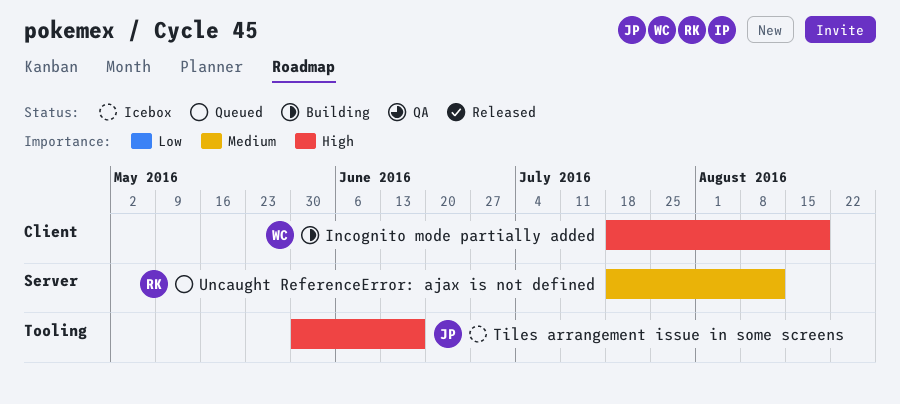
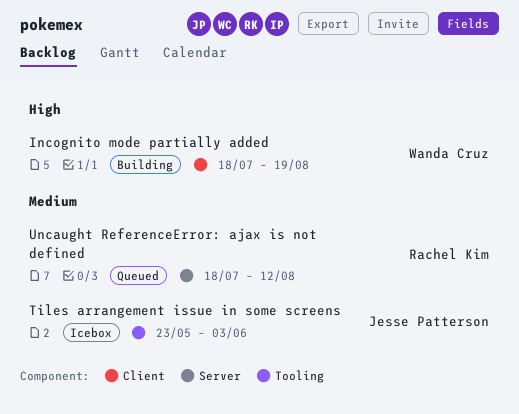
Tiles arrangement issue in some screens, priority: High -> Medium
Tiles arrangement issue in some screens, start: May 30 -> May 23
Tiles arrangement issue in some screens, due: Jun 17 -> Jun 3

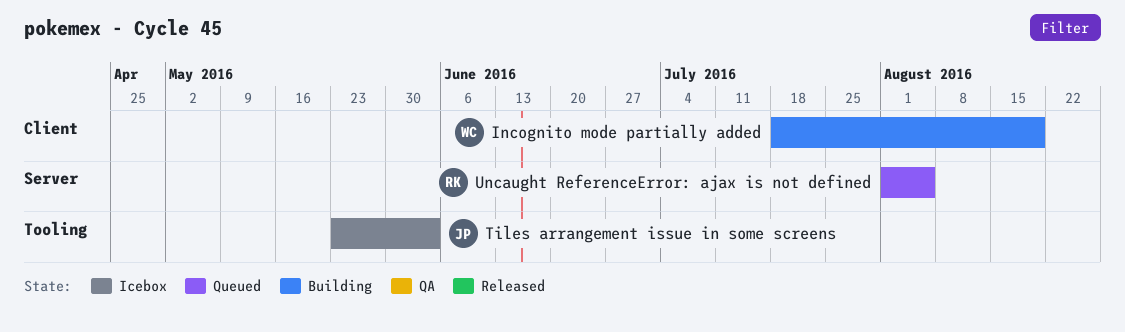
Uncaught ReferenceError: ajax is not defined, start: Jul 18 -> Aug 1
Uncaught ReferenceError: ajax is not defined, due: Aug 12 -> Aug 5

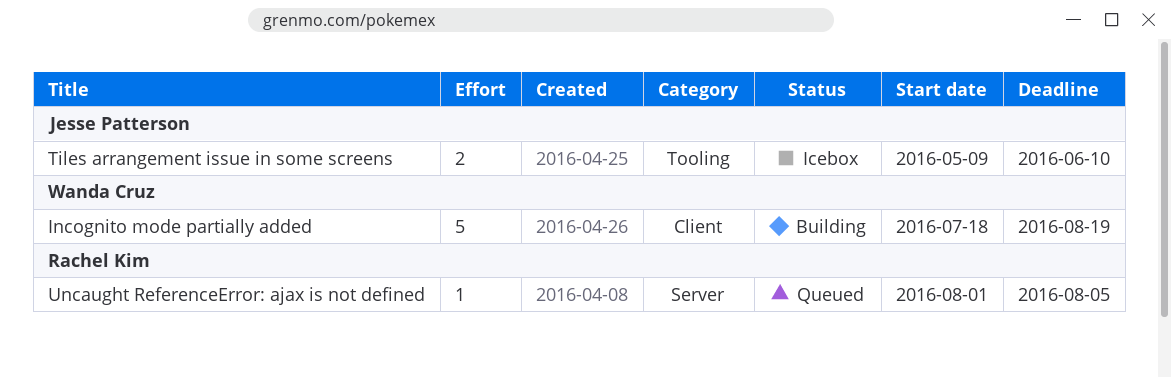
Tiles arrangement issue in some screens, start: May 23 -> May 9
Tiles arrangement issue in some screens, due: Jun 3 -> Jun 10

